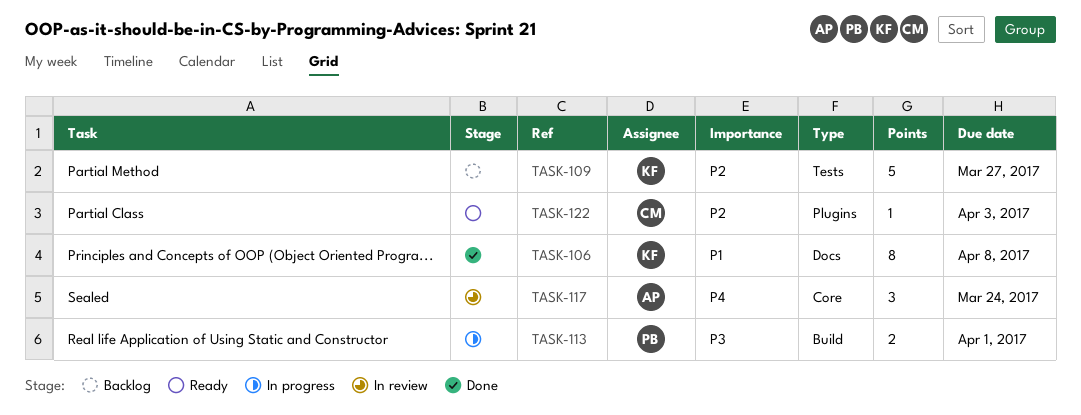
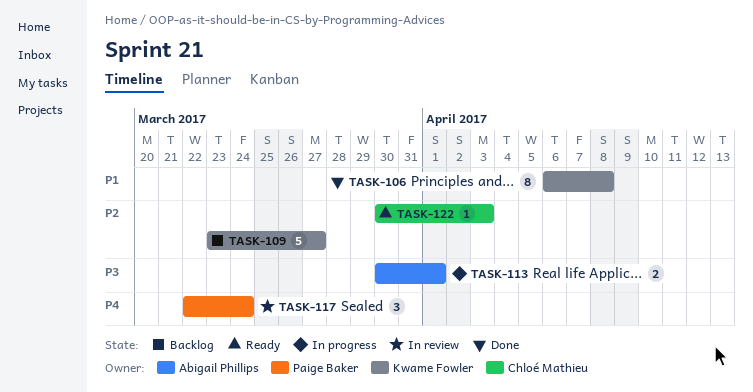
TASK-113, owner: Paige Baker -> Abigail Phillips
TASK-117, owner: Abigail Phillips -> Paige Baker

